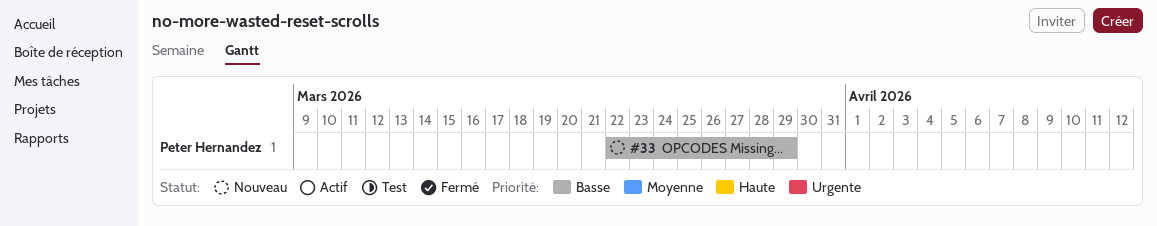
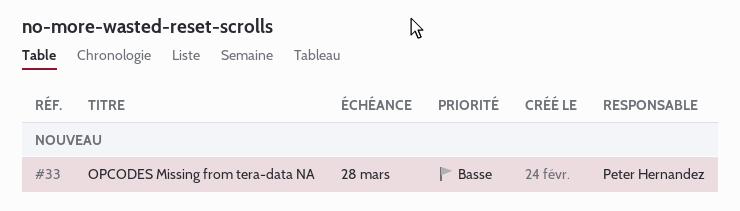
#33, due: Mar 29 -> Mar 28

